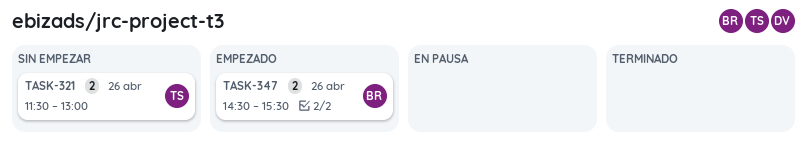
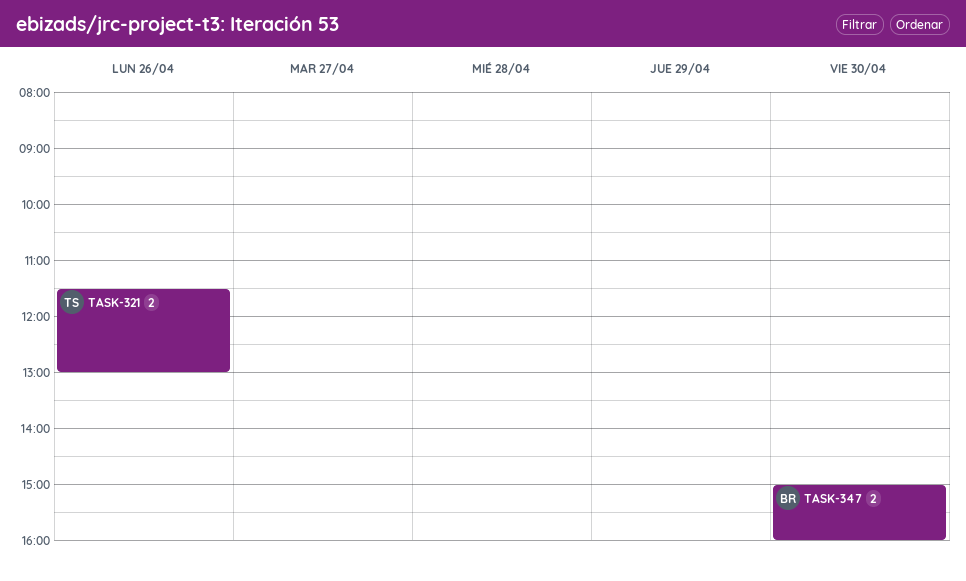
TASK-347, day: Apr 26 -> Apr 30
TASK-347, begins: 14:30 -> 15:00
TASK-347, ends: 15:30 -> 16:00

